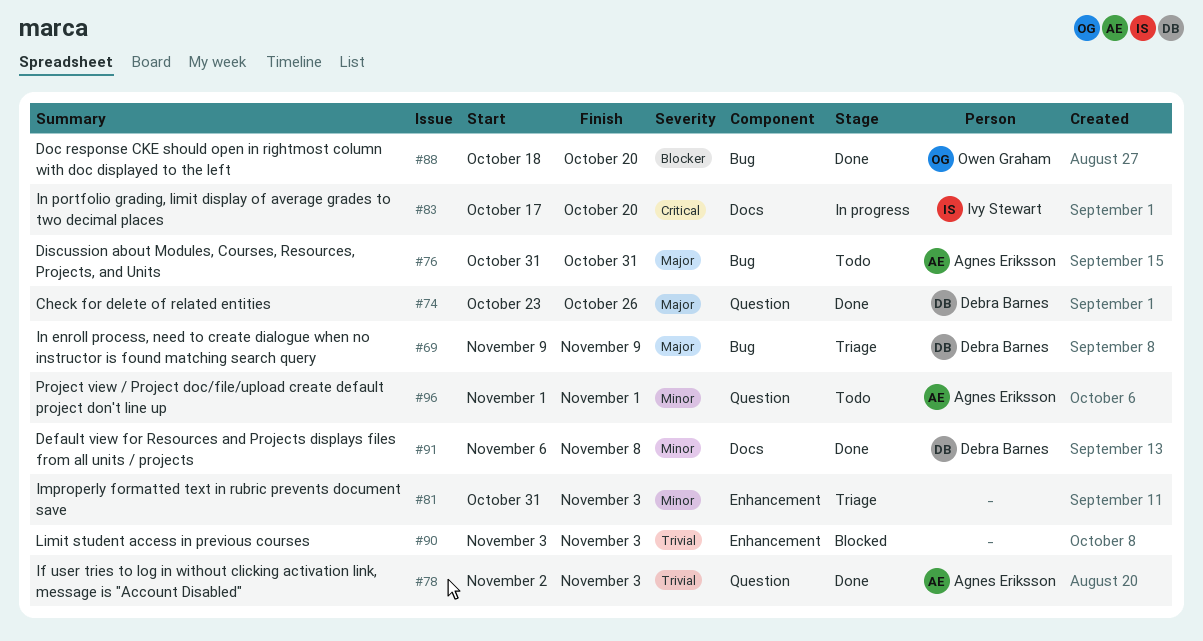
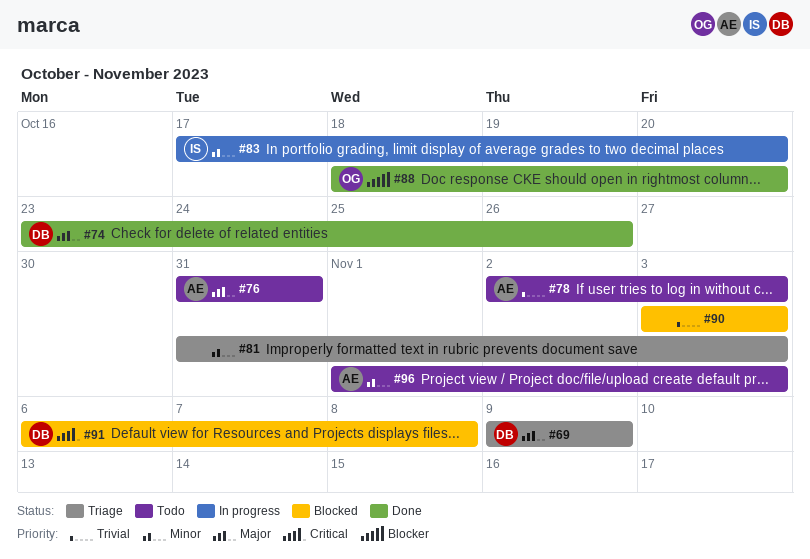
#78, status: Done -> Todo
#83, priority: Critical -> Minor
#91, status: Done -> Blocked
#91, priority: Minor -> Critical
#96, due: Nov 1 -> Nov 3

